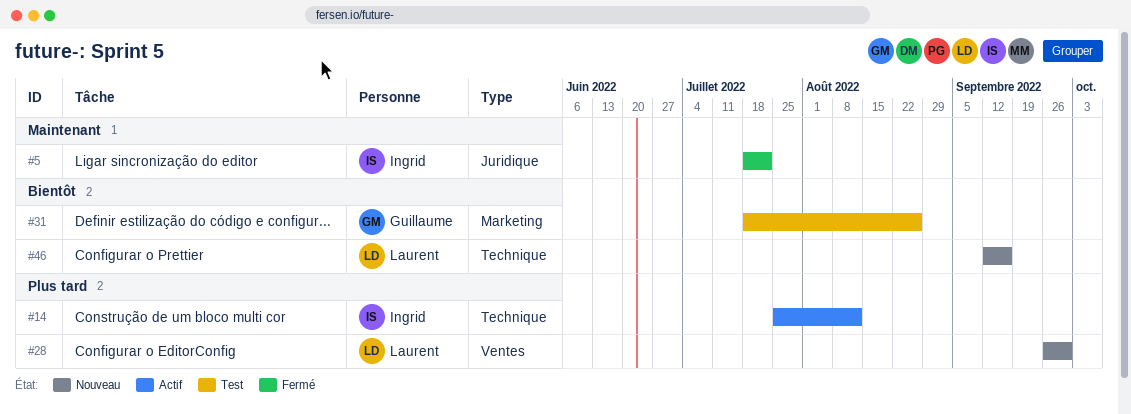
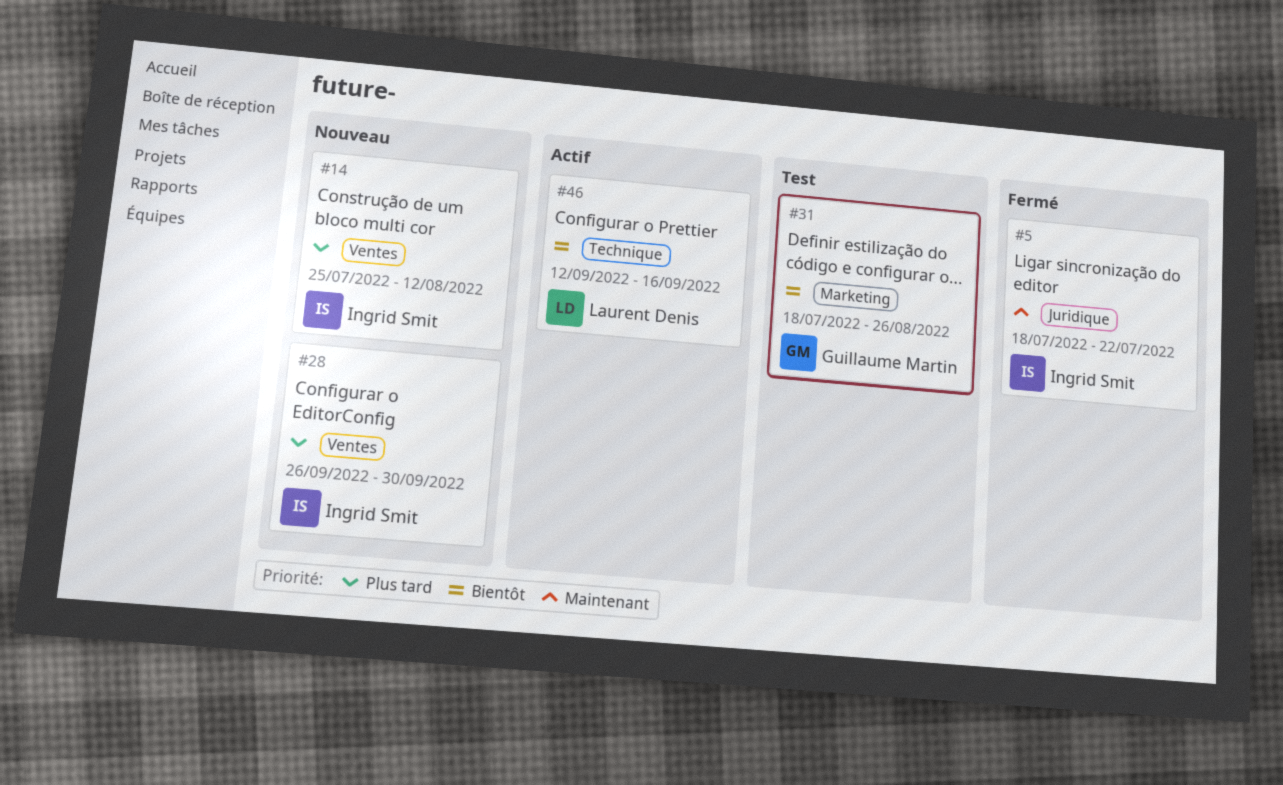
#14, status: Actif -> Nouveau
#14, label: Technique -> Ventes
#28, owner: Laurent Denis -> Ingrid Smit
#46, status: Nouveau -> Actif

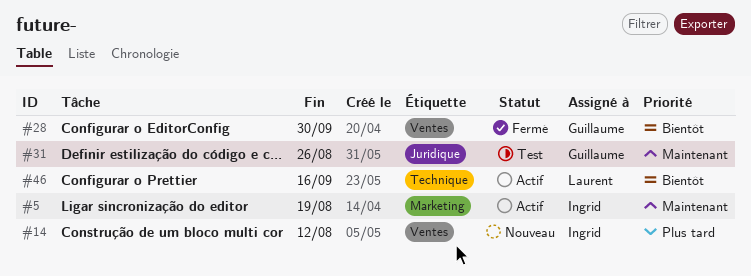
#5, status: Fermé -> Actif
#5, label: Juridique -> Marketing
#5, due: Jul 22 -> Aug 19
#28, status: Nouveau -> Fermé
#28, owner: Ingrid Smit -> Guillaume Martin
#28, priority: Plus tard -> Bientôt
#31, priority: Bientôt -> Maintenant
#31, label: Marketing -> Juridique

